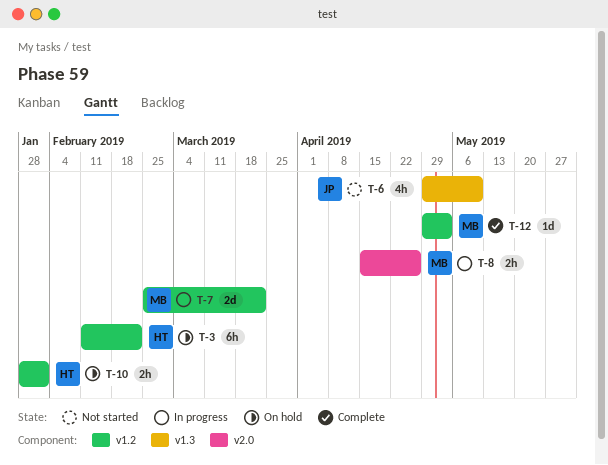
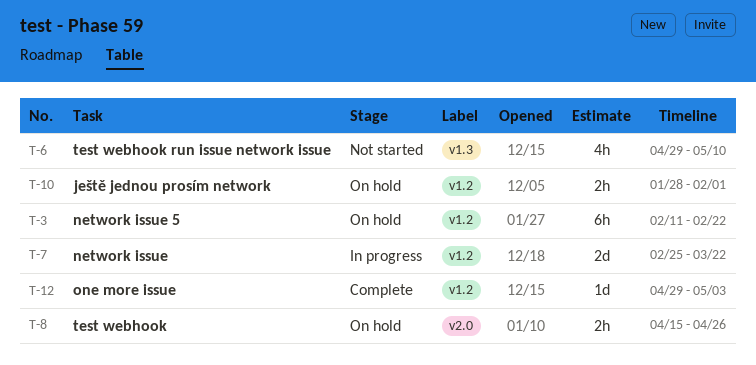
T-8, status: In progress -> On hold

